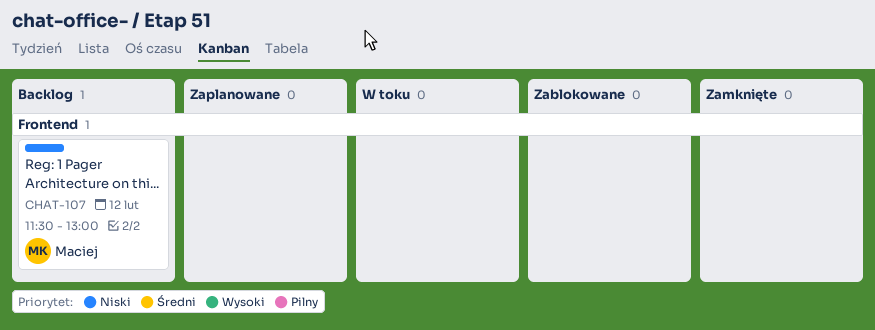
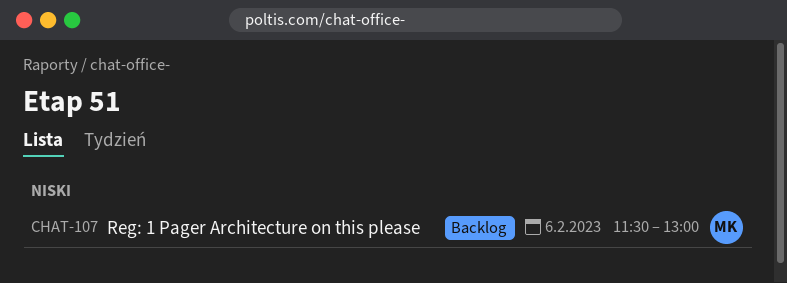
CHAT-107, day: Feb 12 -> Feb 6

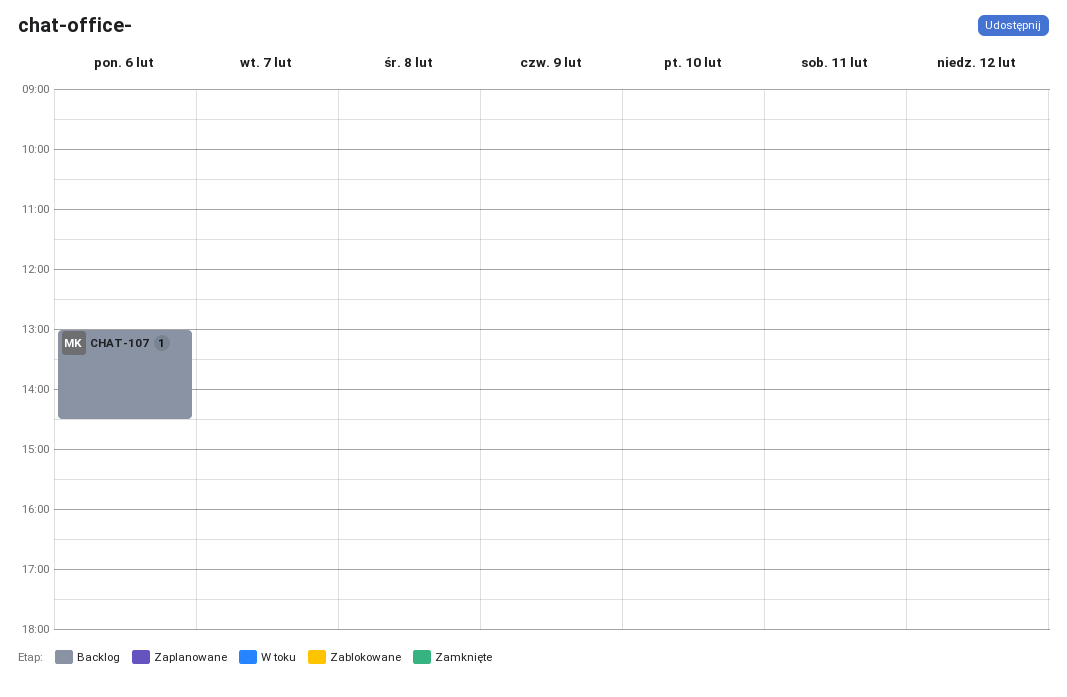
CHAT-107, begins: 11:30 -> 13:00
CHAT-107, ends: 13:00 -> 14:30

